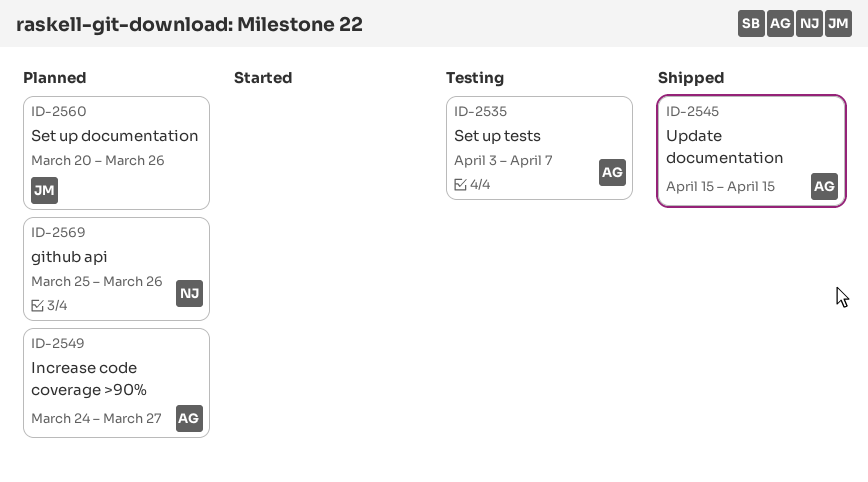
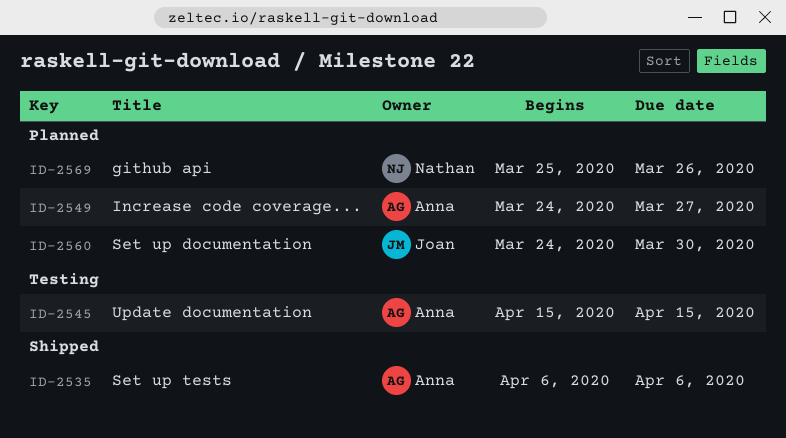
ID-2535, status: Testing -> Shipped
ID-2535, start: Apr 3 -> Apr 6
ID-2535, due: Apr 7 -> Apr 6
ID-2545, status: Shipped -> Testing
ID-2560, start: Mar 20 -> Mar 24
ID-2560, due: Mar 26 -> Mar 30

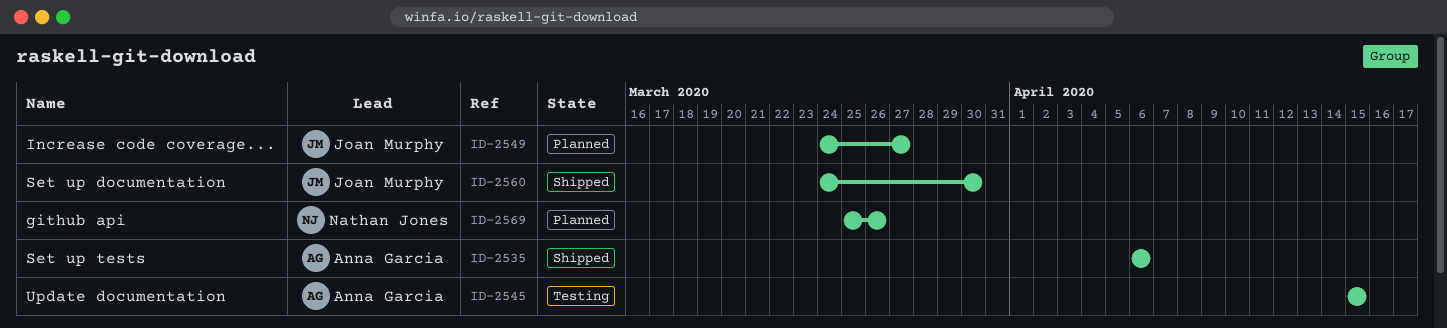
ID-2549, owner: Anna Garcia -> Joan Murphy
ID-2560, status: Planned -> Shipped

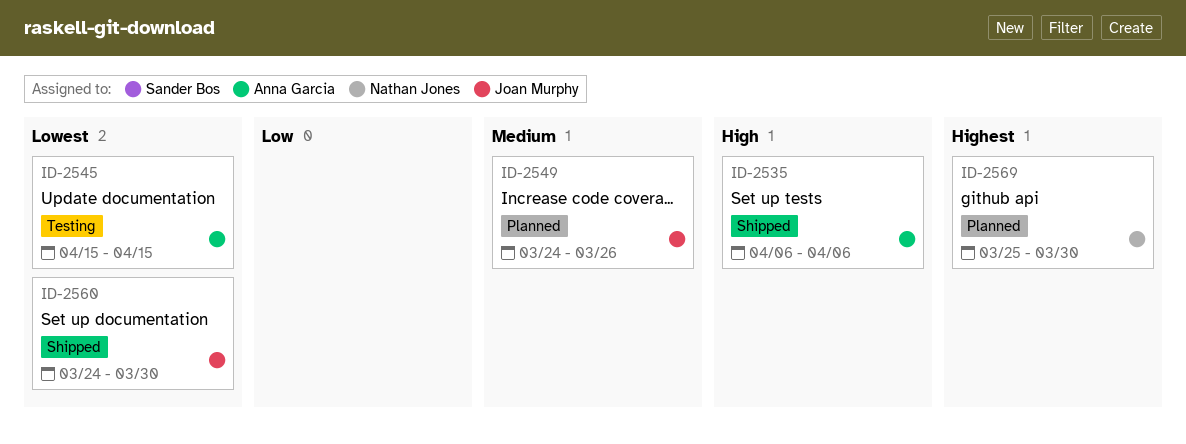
ID-2549, due: Mar 27 -> Mar 26
ID-2569, due: Mar 26 -> Mar 30

